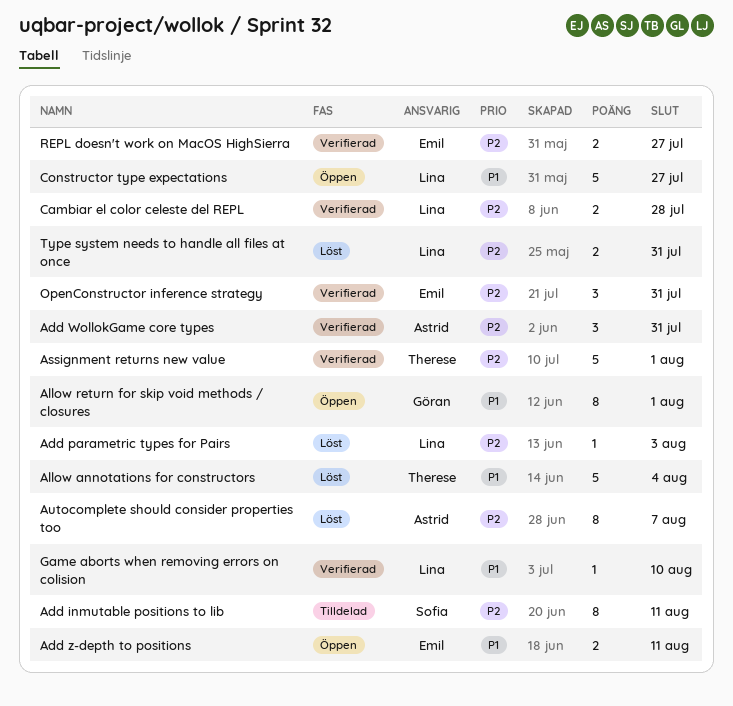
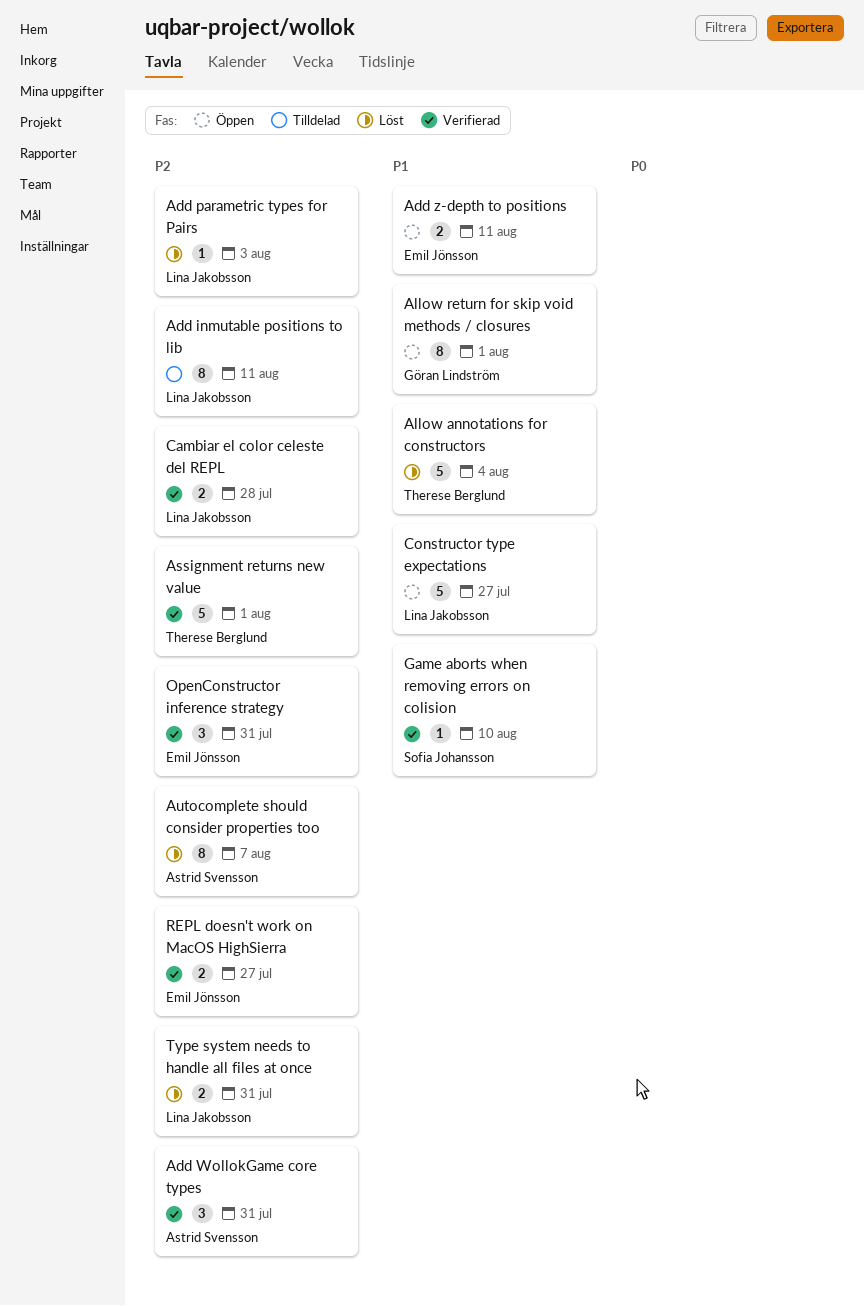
Add inmutable positions to lib, owner: Sofia Johansson -> Lina Jakobsson
Game aborts when removing errors on colision, owner: Lina Jakobsson -> Sofia Johansson

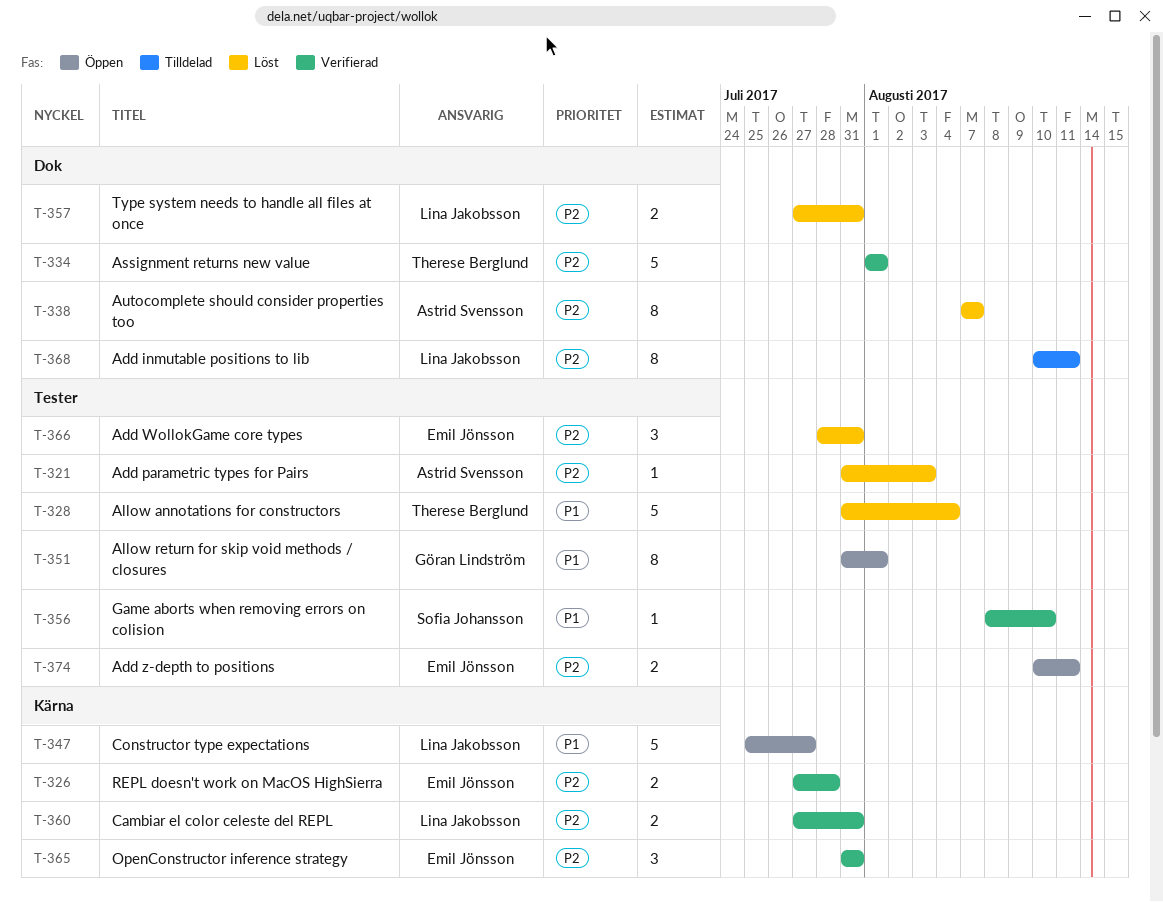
Add parametric types for Pairs, owner: Lina Jakobsson -> Astrid Svensson
Add WollokGame core types, status: Verifierad -> Löst
Add WollokGame core types, owner: Astrid Svensson -> Emil Jönsson
Add z-depth to positions, priority: P1 -> P2
Cambiar el color celeste del REPL, due: Jul 28 -> Jul 31
REPL doesn't work on MacOS HighSierra, due: Jul 27 -> Jul 28

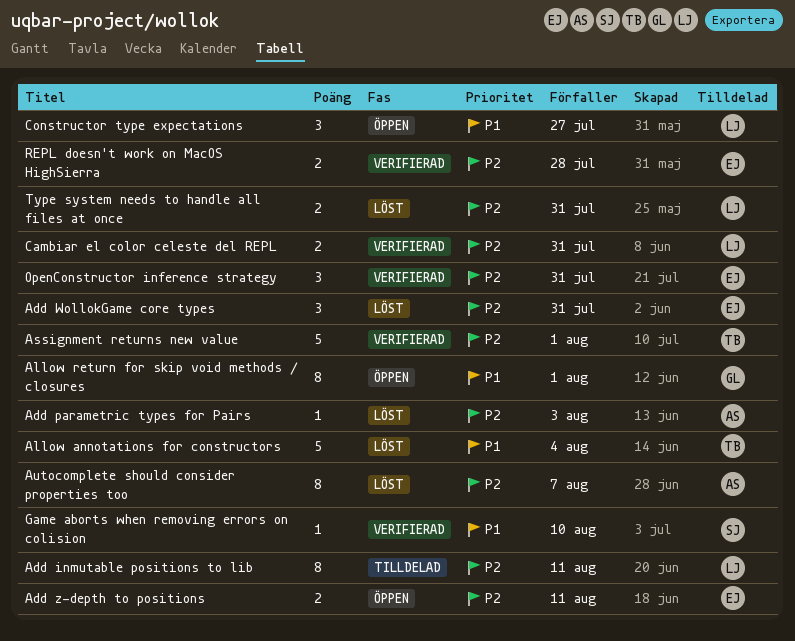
Constructor type expectations, estimate: 5 -> 3

